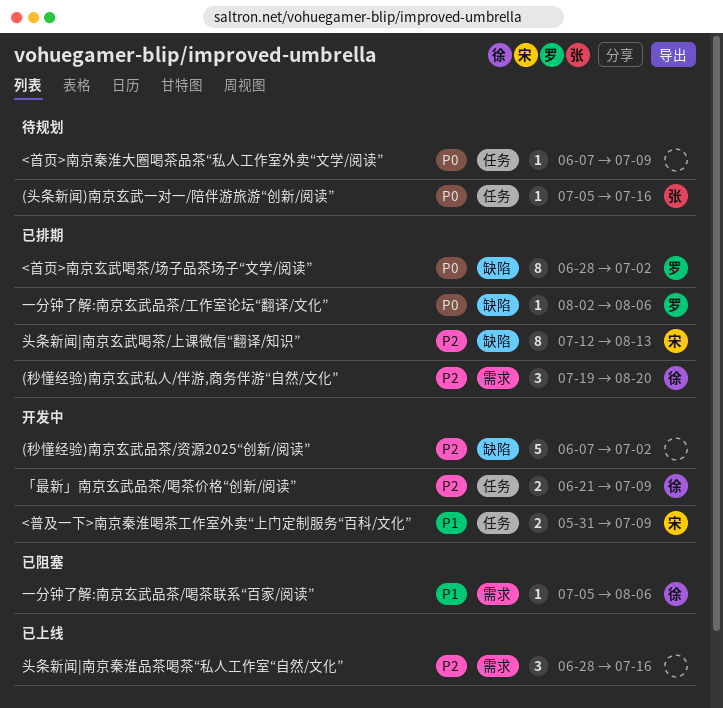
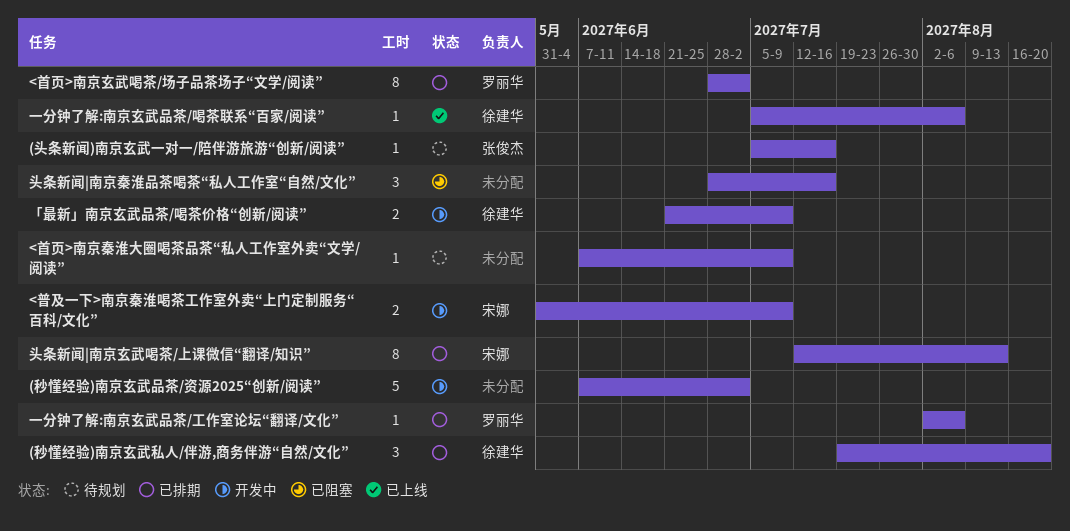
一分钟了解:南京玄武品茶/喝茶联系“百家/阅读”, status: 已阻塞 -> 已上线
头条新闻|南京秦淮品茶喝茶“私人工作室“自然/文化”, status: 已上线 -> 已阻塞

